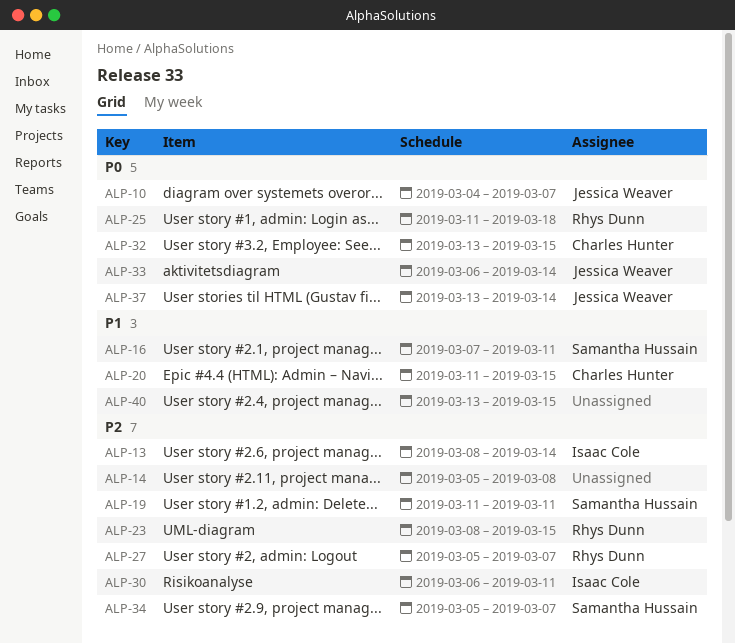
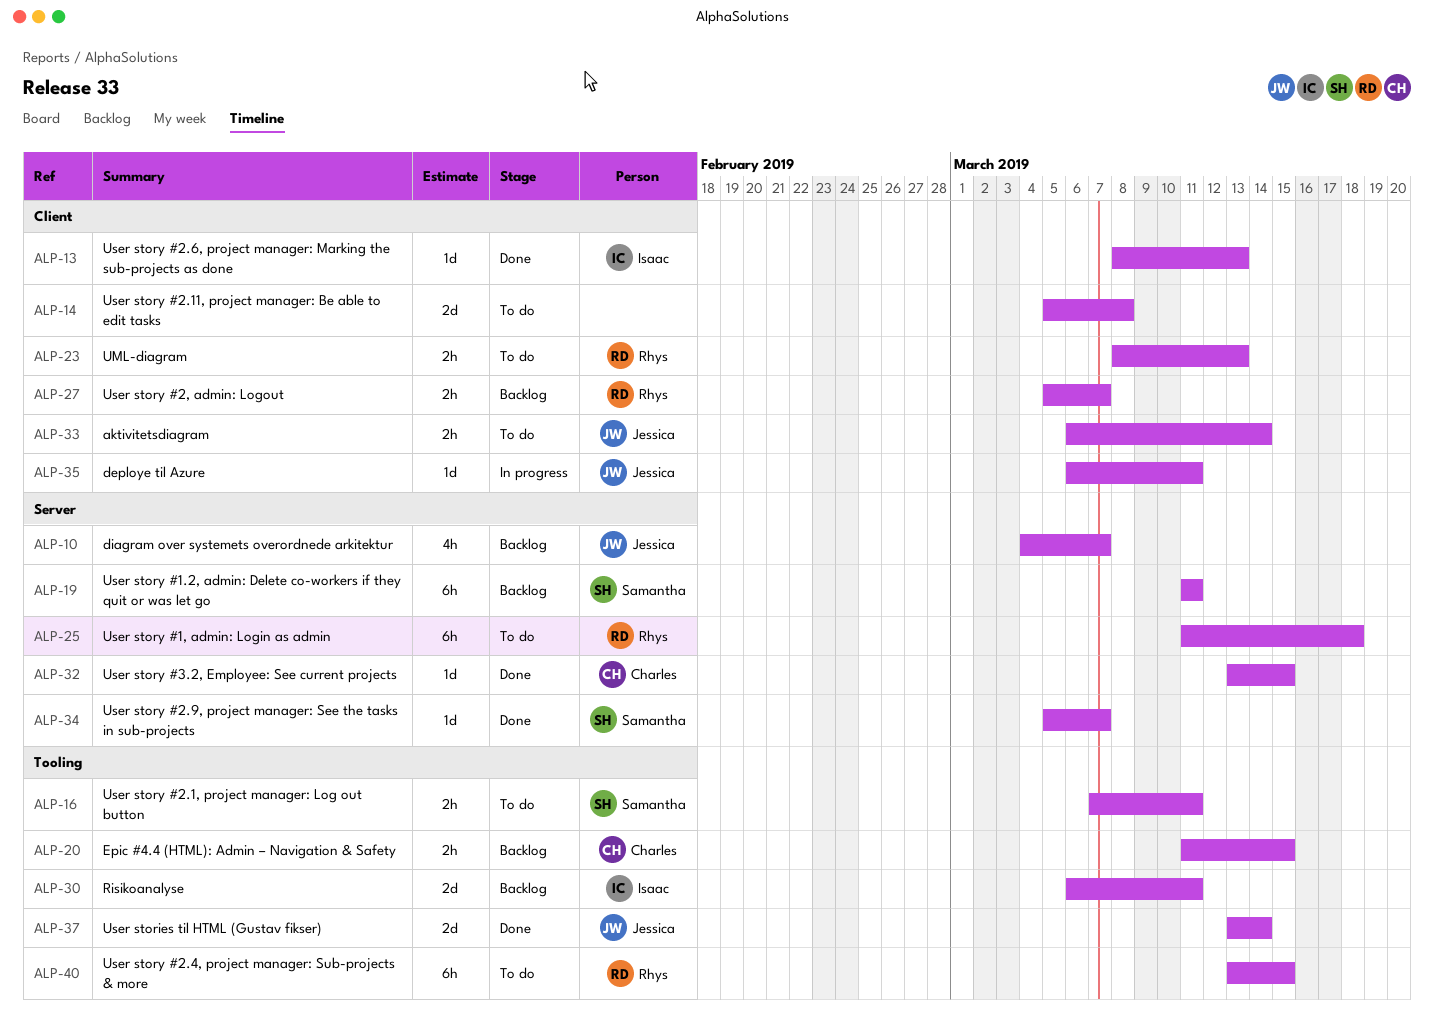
ALP-13, due: Mar 14 -> Mar 13
ALP-23, due: Mar 15 -> Mar 13
ALP-35: none -> present
ALP-40, owner: none -> Rhys Dunn

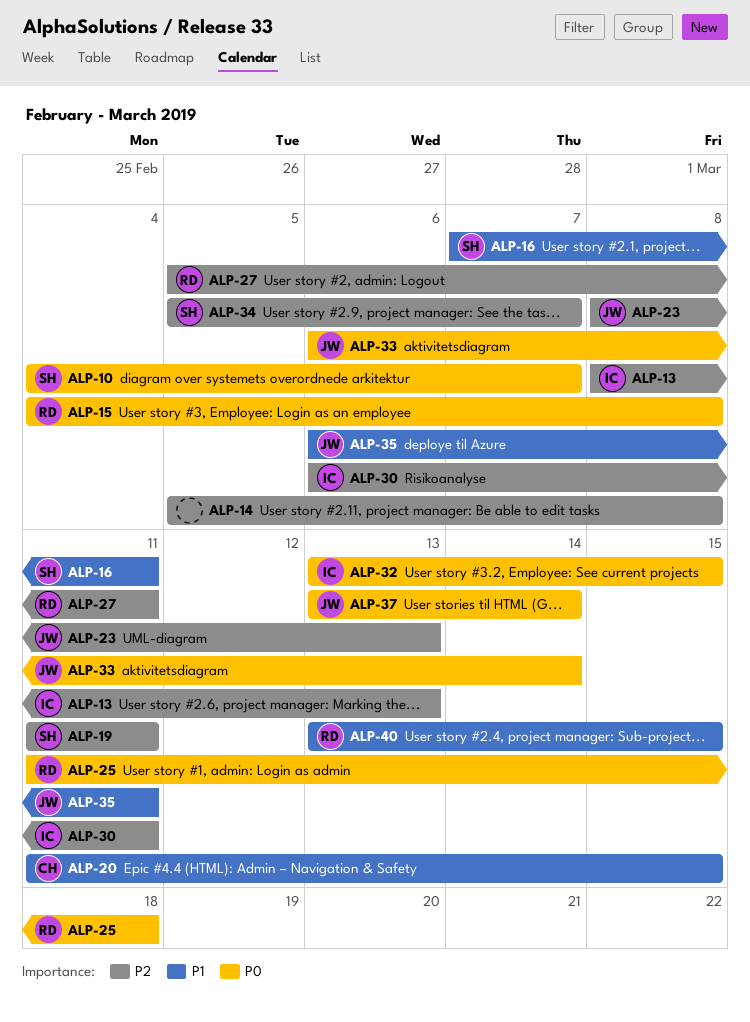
ALP-10, owner: Jessica -> Samantha
ALP-15: none -> present
ALP-23, owner: Rhys -> Jessica
ALP-27, due: Mar 7 -> Mar 11
ALP-32, owner: Charles -> Isaac

